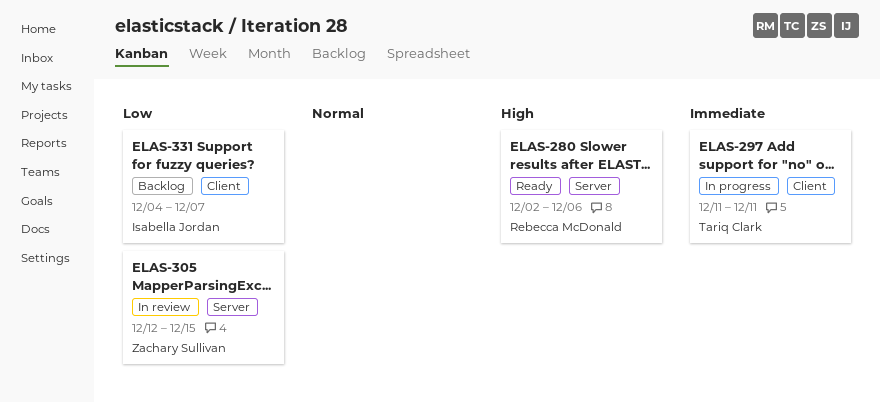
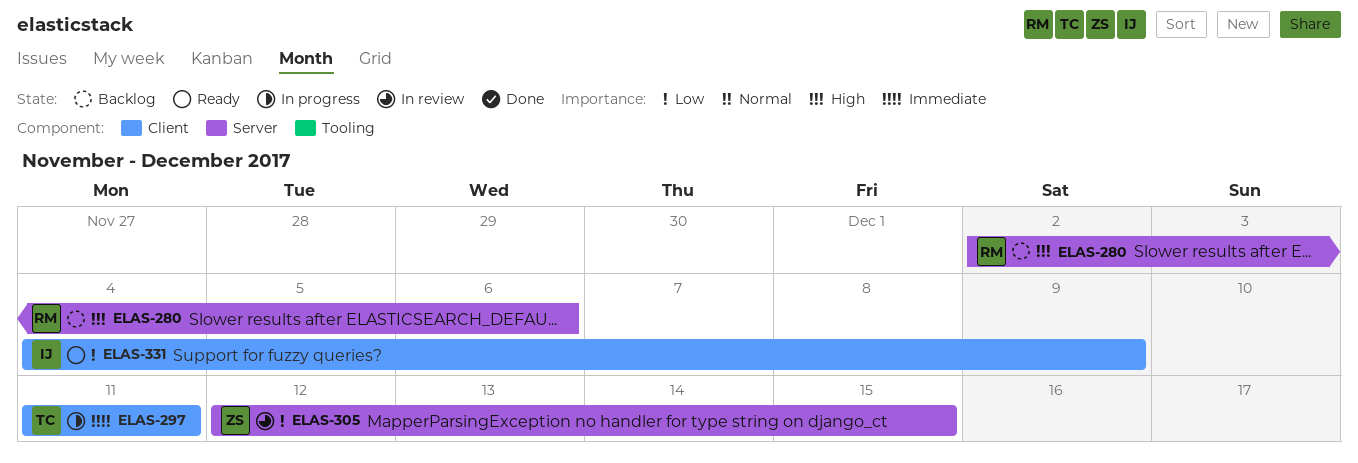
ELAS-280, status: Ready -> Backlog
ELAS-331, status: Backlog -> Ready
ELAS-331, due: Dec 7 -> Dec 9

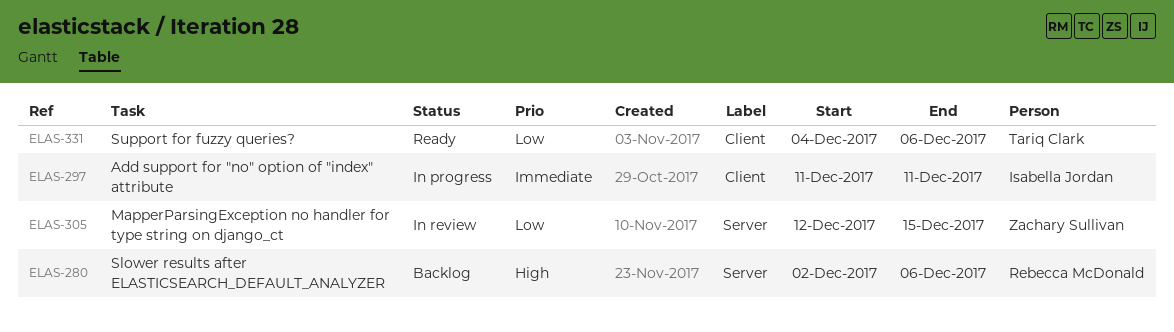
ELAS-297, owner: Tariq Clark -> Isabella Jordan
ELAS-331, owner: Isabella Jordan -> Tariq Clark
ELAS-331, due: Dec 9 -> Dec 6

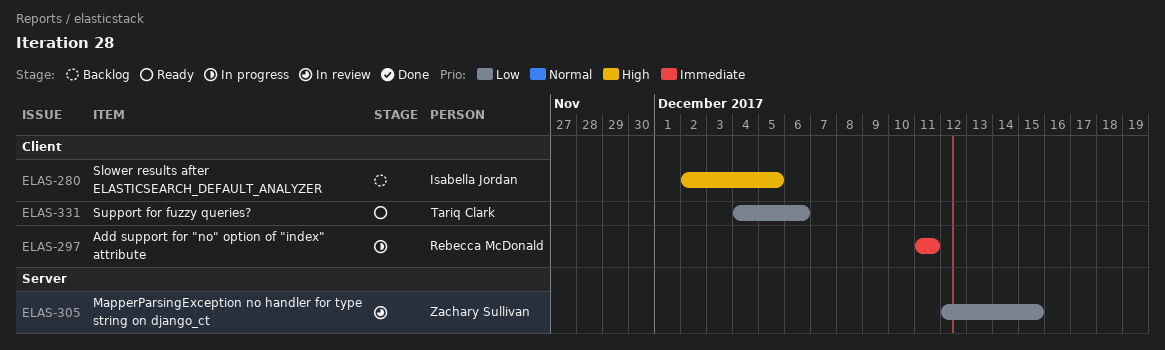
ELAS-280, owner: Rebecca McDonald -> Isabella Jordan
ELAS-280, label: Server -> Client
ELAS-280, due: Dec 6 -> Dec 5
ELAS-297, owner: Isabella Jordan -> Rebecca McDonald

